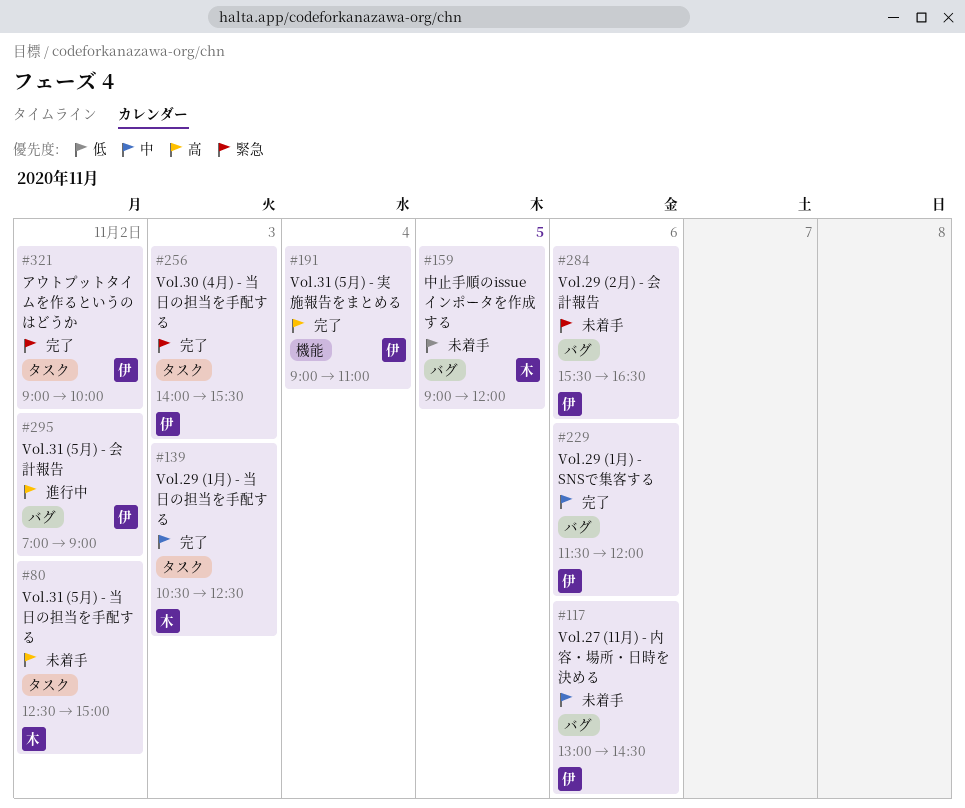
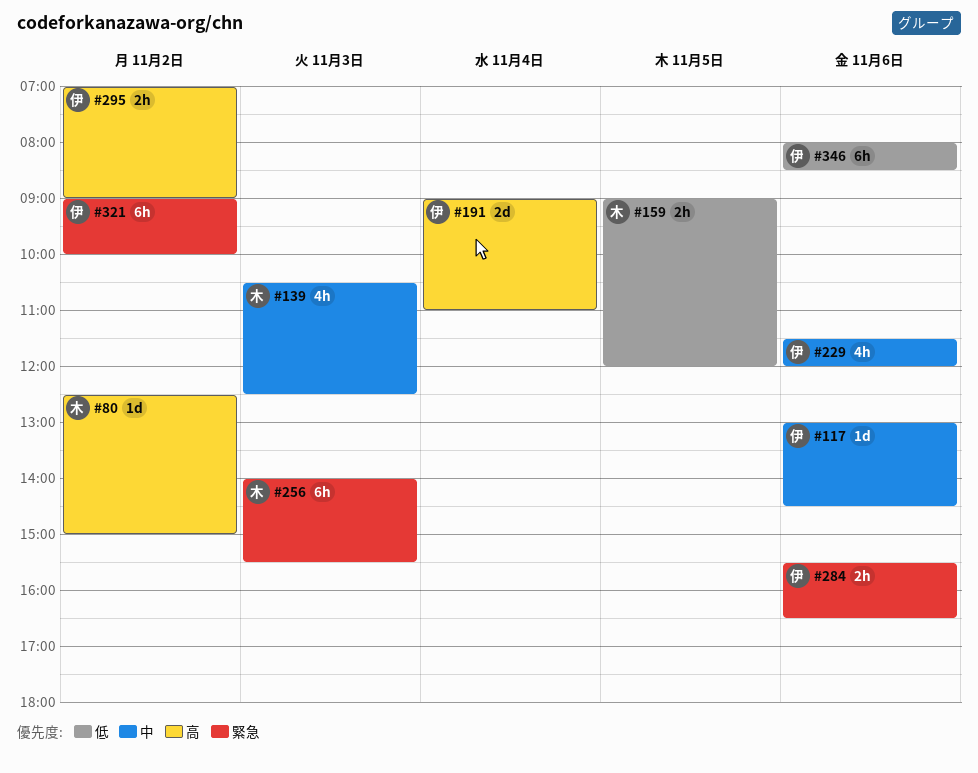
#256, owner: 伊 -> 木
#346: none -> present

